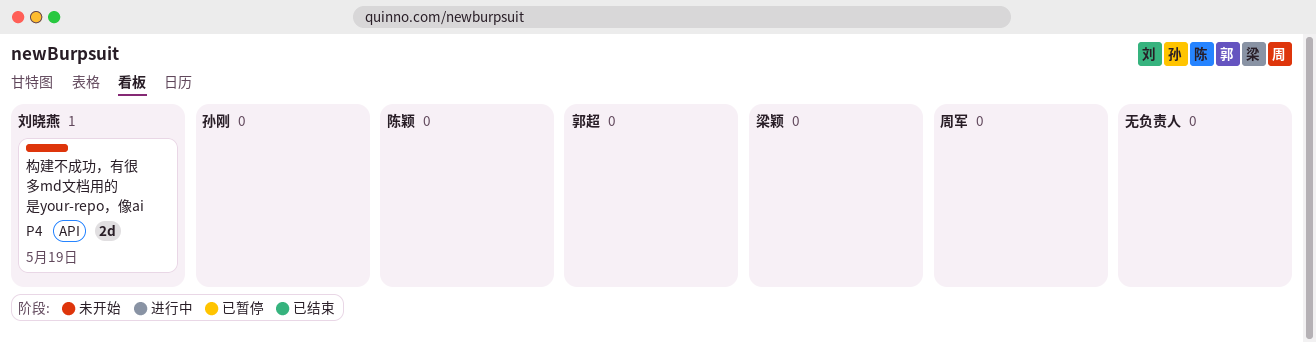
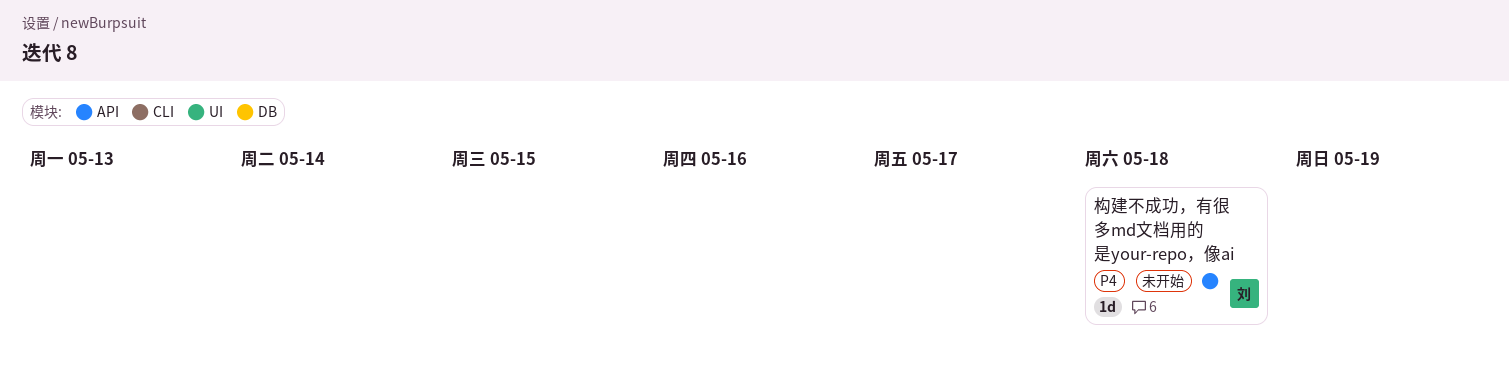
构建不成功，有很多md文档用的是your-repo，像ai, estimate: 2d -> 1d
构建不成功，有很多md文档用的是your-repo，像ai, due: May 19 -> May 18

